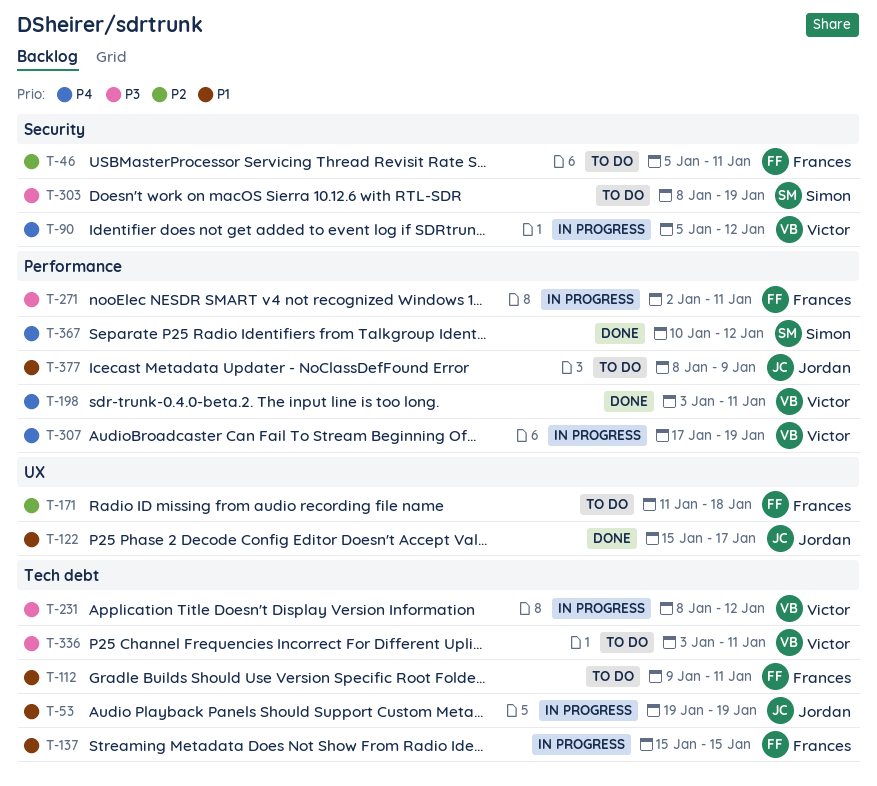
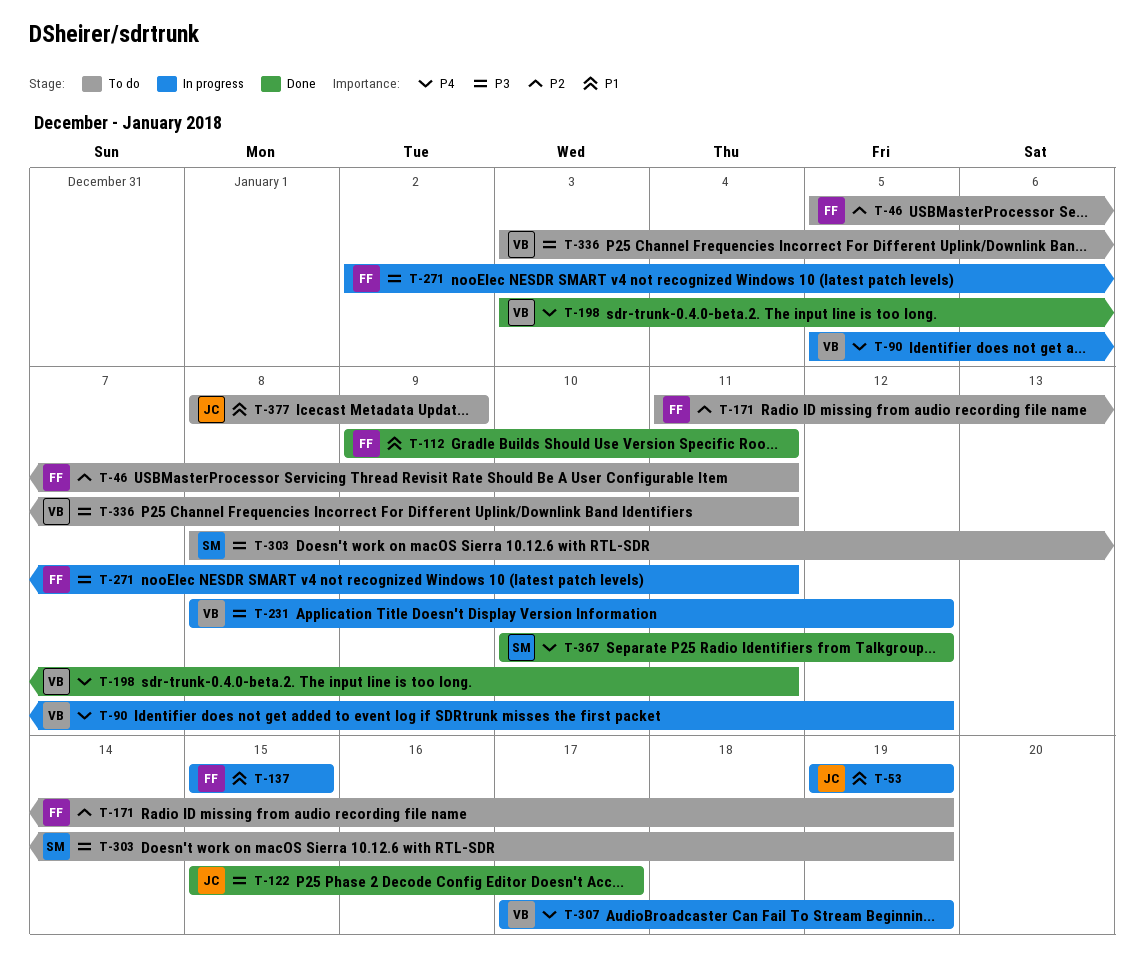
T-112, status: To do -> Done
T-122, priority: P1 -> P3
T-171, due: Jan 18 -> Jan 19

